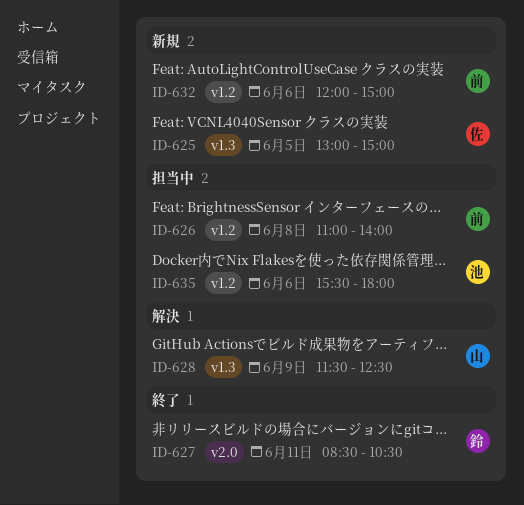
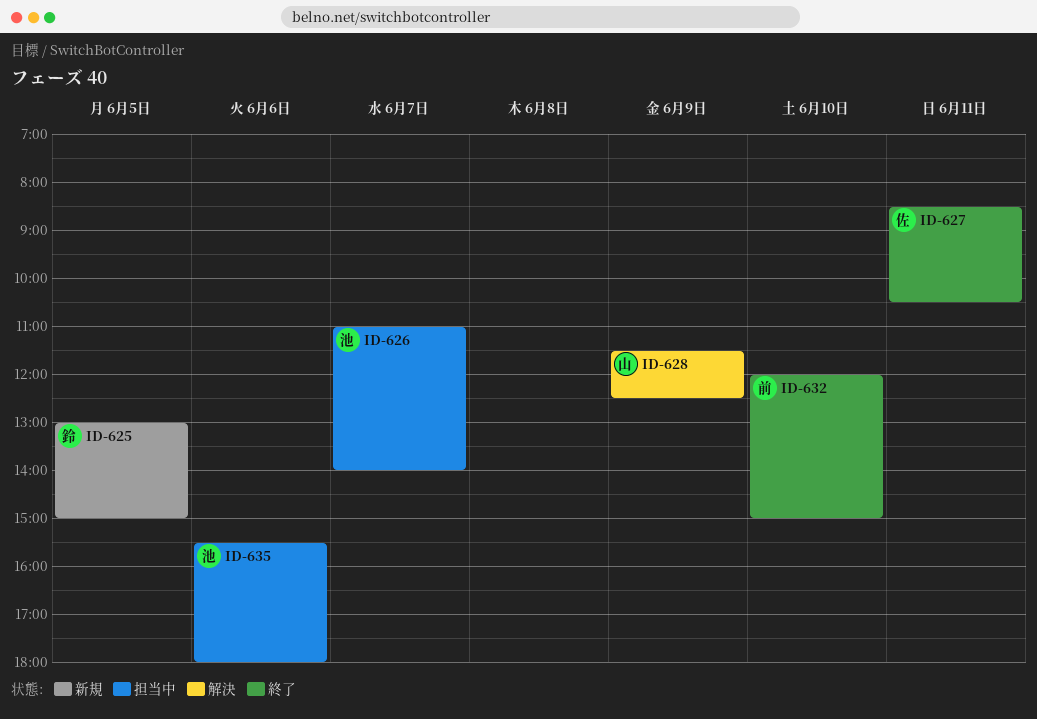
ID-625, owner: 佐 -> 鈴
ID-626, owner: 前 -> 池
ID-626, day: Jun 8 -> Jun 7
ID-627, owner: 鈴 -> 佐
ID-632, status: 新規 -> 終了
ID-632, day: Jun 6 -> Jun 10

